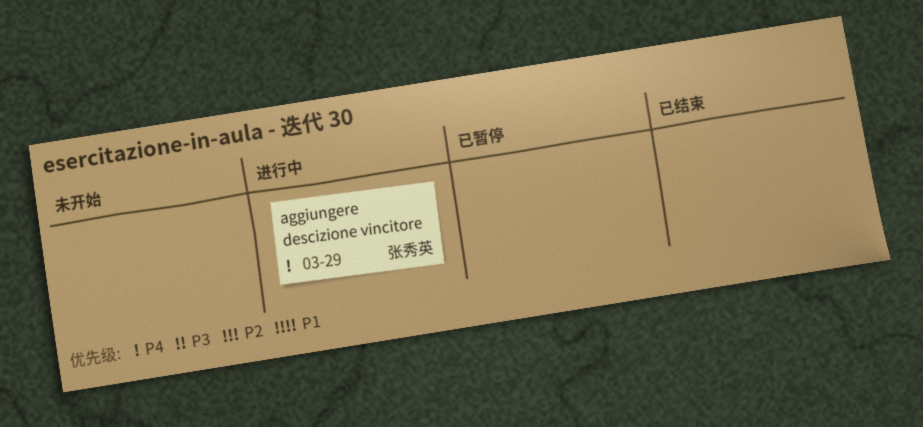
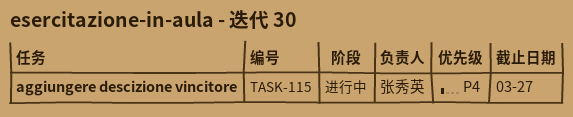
aggiungere descizione vincitore, due: Mar 29 -> Mar 27

